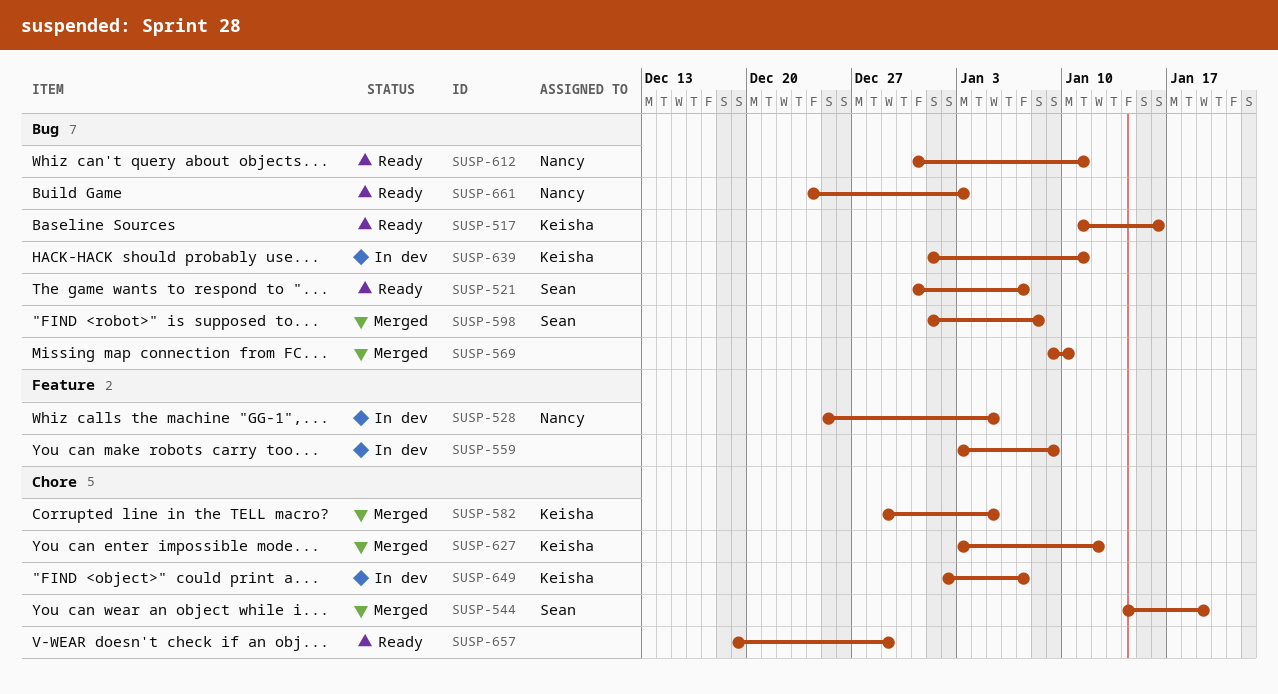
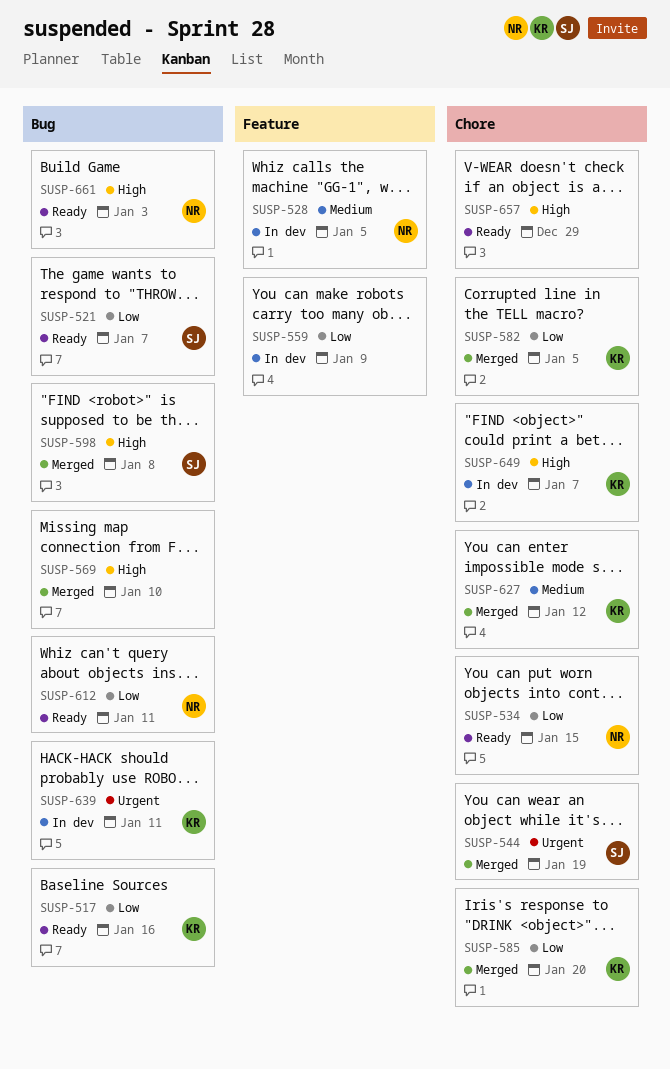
SUSP-534: none -> present
SUSP-585: none -> present

